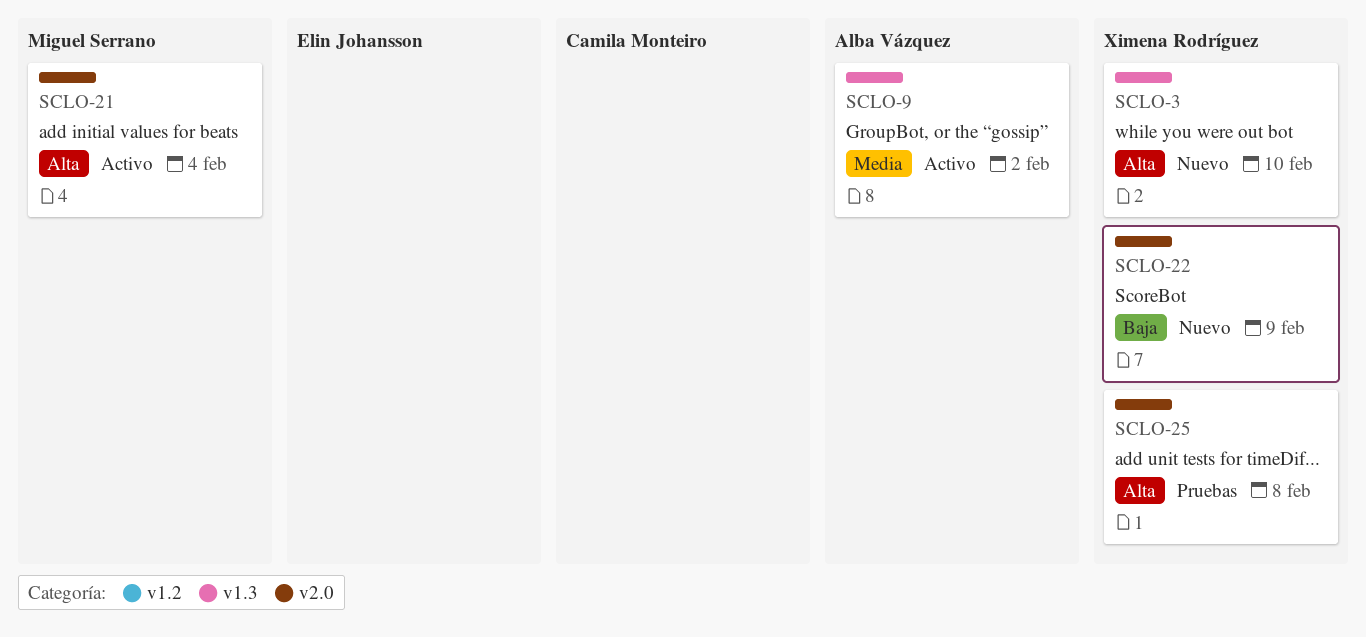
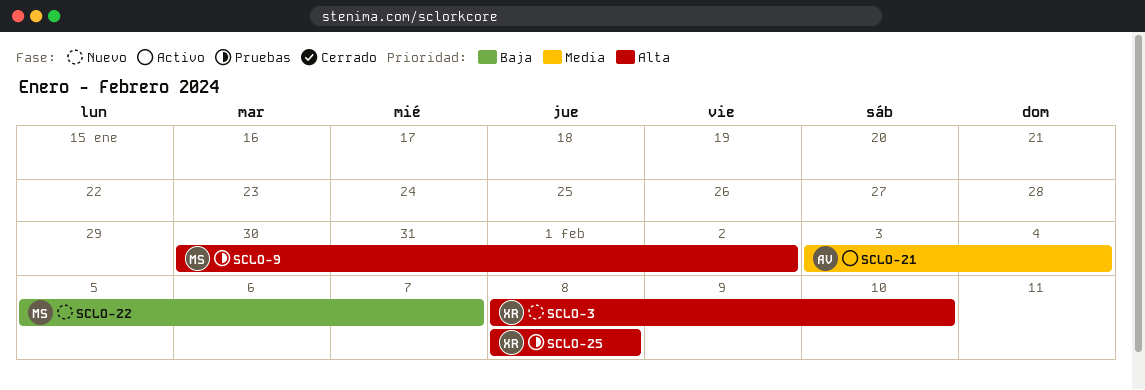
SCLO-9, status: Activo -> Pruebas
SCLO-9, owner: Alba Vázquez -> Miguel Serrano
SCLO-9, priority: Media -> Alta
SCLO-21, owner: Miguel Serrano -> Alba Vázquez
SCLO-21, priority: Alta -> Media
SCLO-22, owner: Ximena Rodríguez -> Miguel Serrano
SCLO-22, due: Feb 9 -> Feb 7

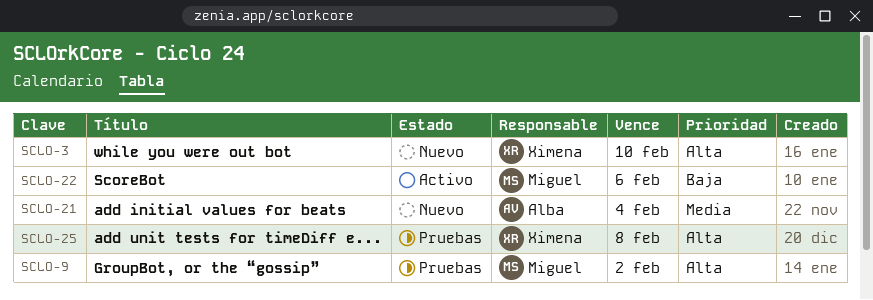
SCLO-21, status: Activo -> Nuevo
SCLO-22, status: Nuevo -> Activo
SCLO-22, due: Feb 7 -> Feb 6

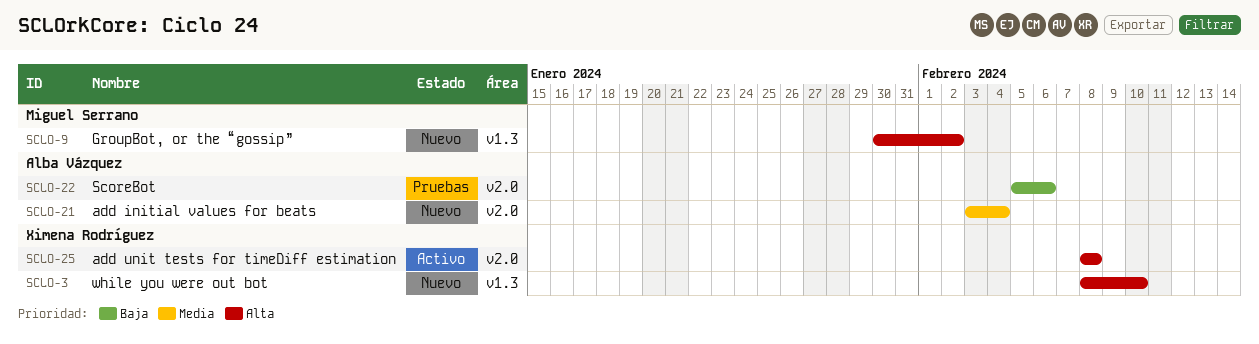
SCLO-9, status: Pruebas -> Nuevo
SCLO-22, status: Activo -> Pruebas
SCLO-22, owner: Miguel Serrano -> Alba Vázquez
SCLO-25, status: Pruebas -> Activo

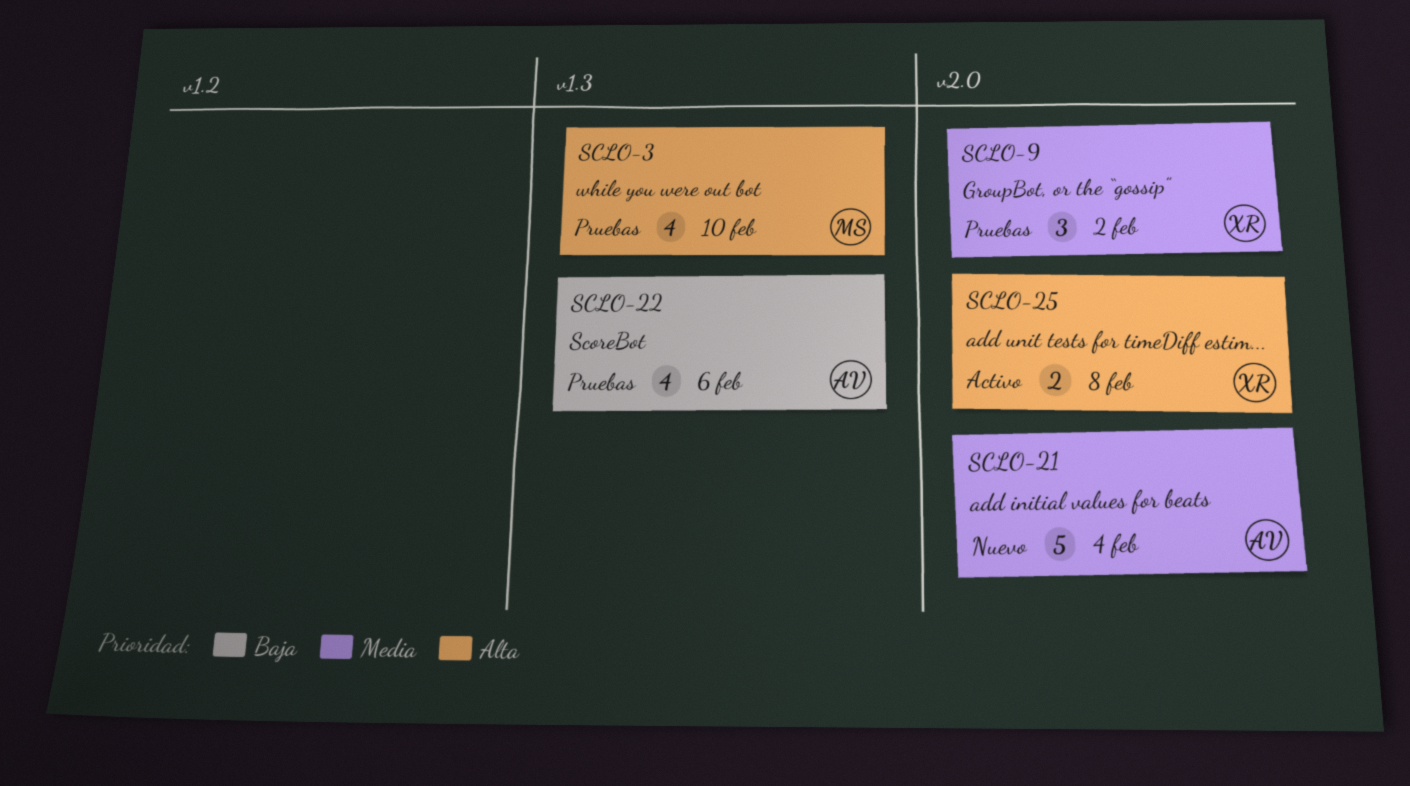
SCLO-3, status: Nuevo -> Pruebas
SCLO-3, owner: Ximena Rodríguez -> Miguel Serrano
SCLO-9, status: Nuevo -> Pruebas
SCLO-9, owner: Miguel Serrano -> Ximena Rodríguez
SCLO-9, priority: Alta -> Media
SCLO-9, label: v1.3 -> v2.0
SCLO-22, label: v2.0 -> v1.3

